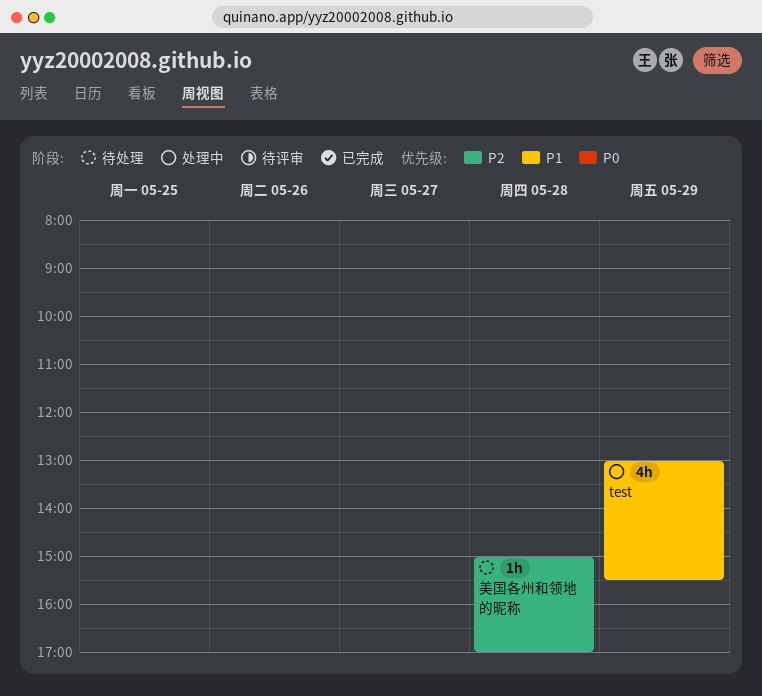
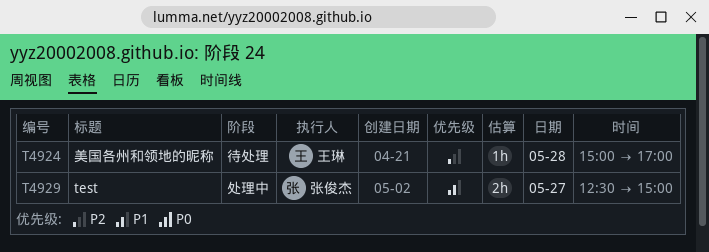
test, estimate: 4h -> 2h
test, day: May 29 -> May 27
test, begins: 13:00 -> 12:30
test, ends: 15:30 -> 15:00

